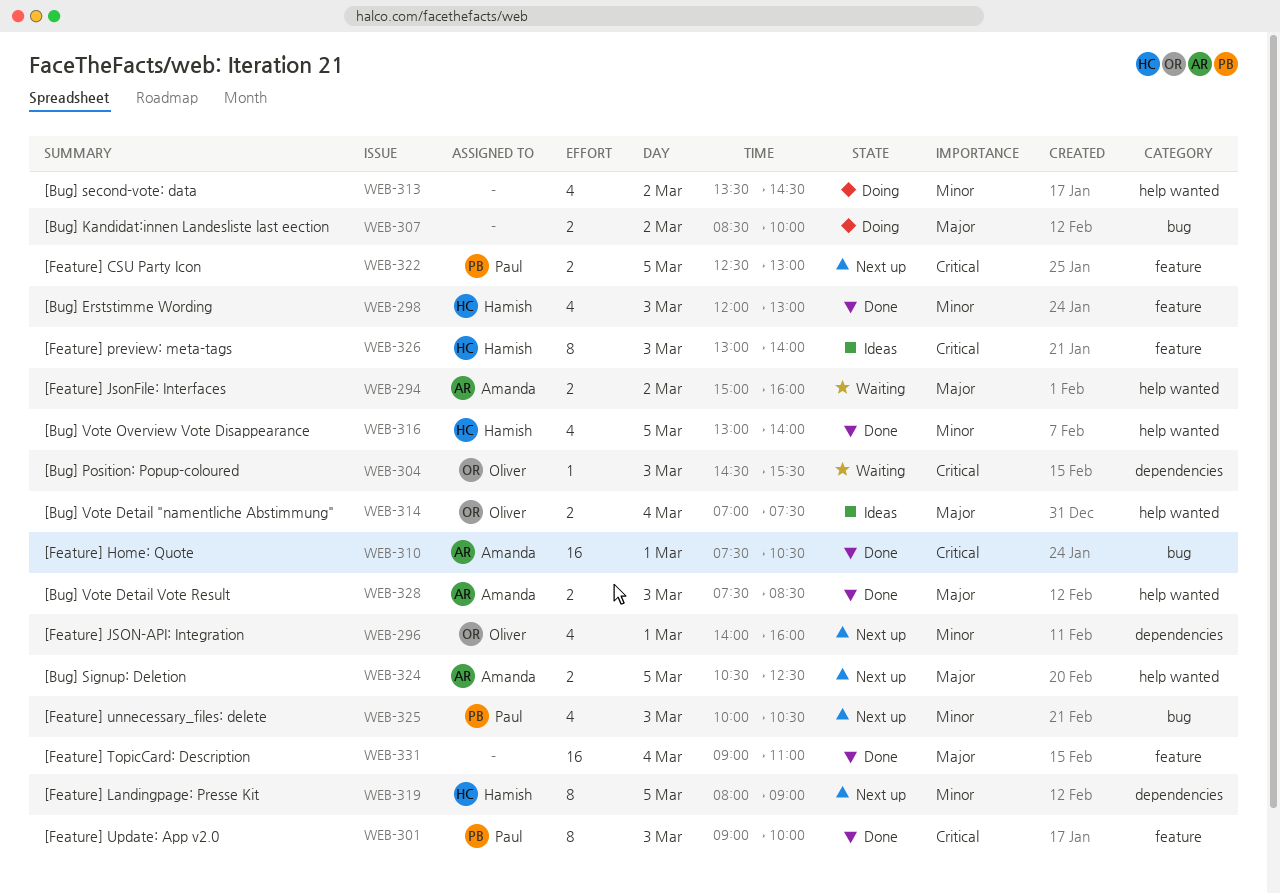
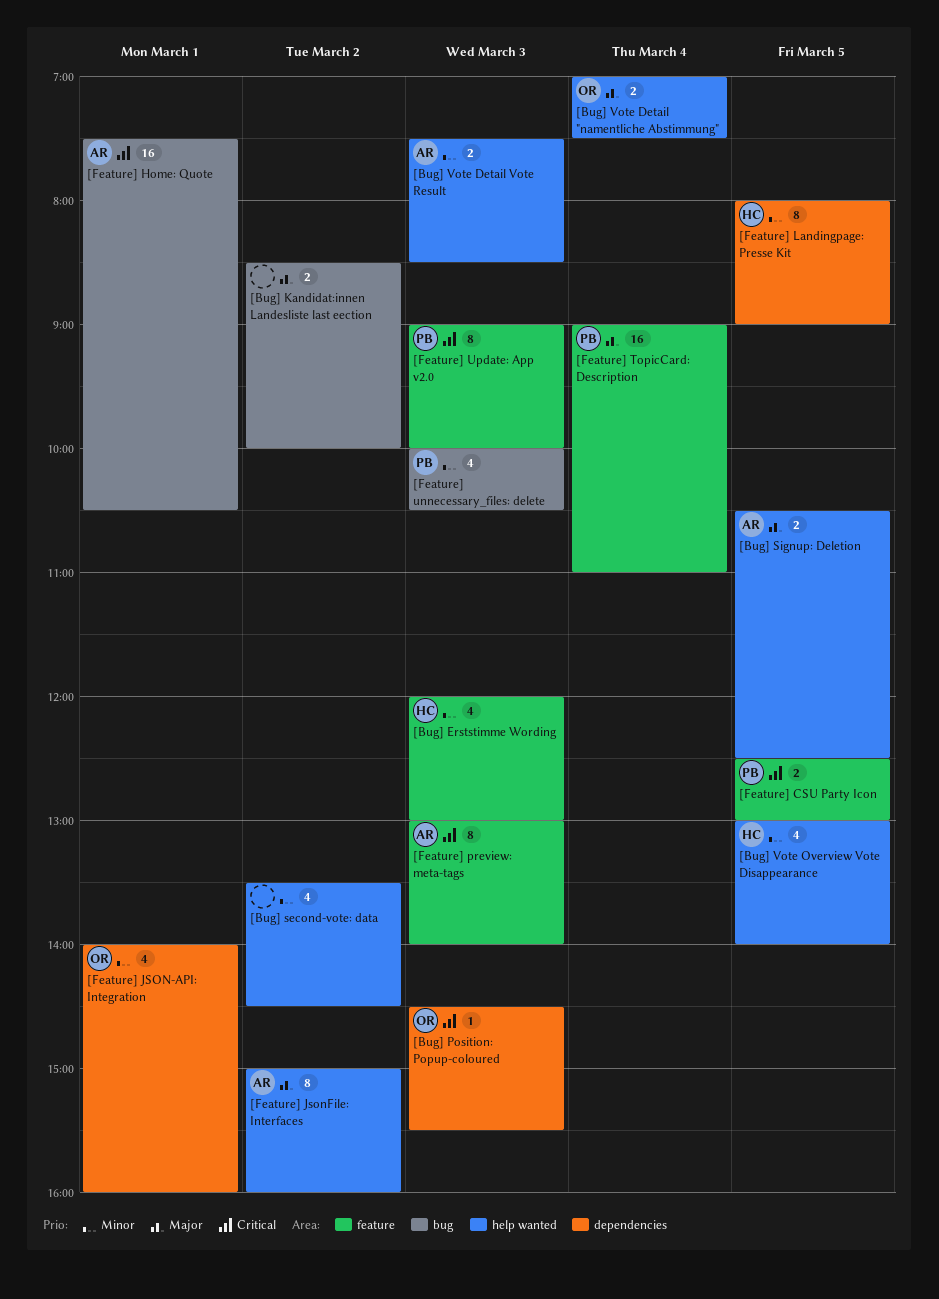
[Bug] Vote Detail Vote Result, priority: Major -> Minor
[Feature] JsonFile: Interfaces, estimate: 2 -> 8
[Feature] preview: meta-tags, owner: Hamish -> Amanda
[Feature] TopicCard: Description, owner: none -> Paul

